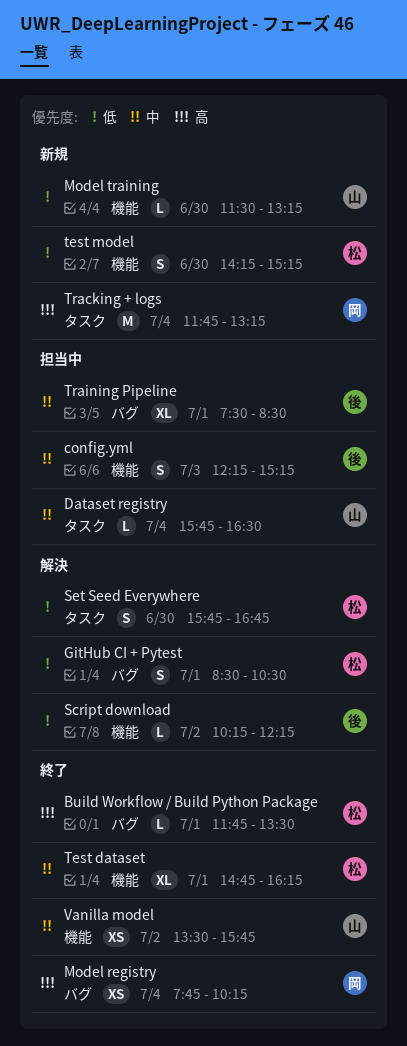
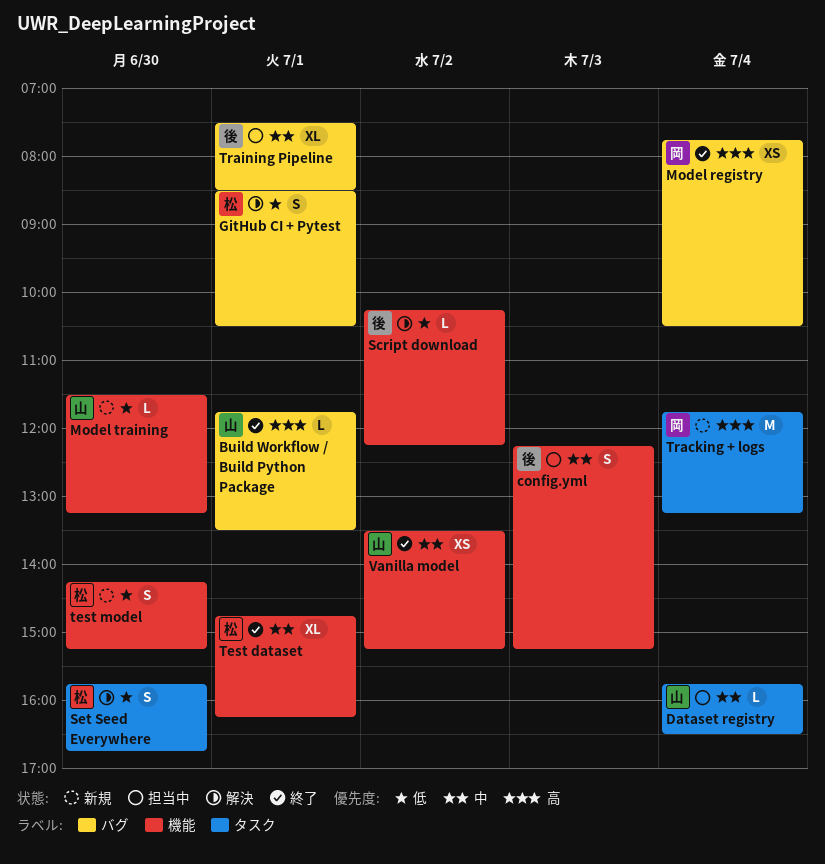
Build Workflow / Build Python Package, owner: 松 -> 山
Model registry, ends: 10:15 -> 10:30
Vanilla model, ends: 15:45 -> 15:15

